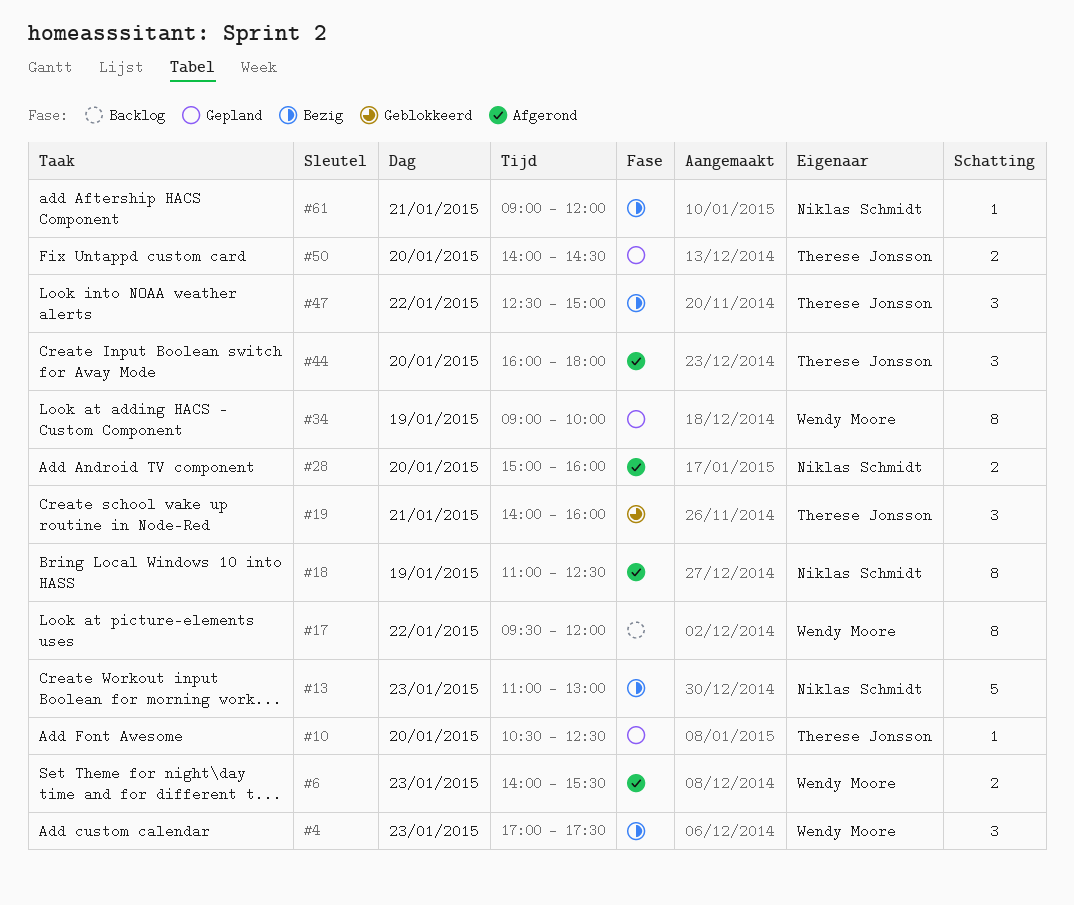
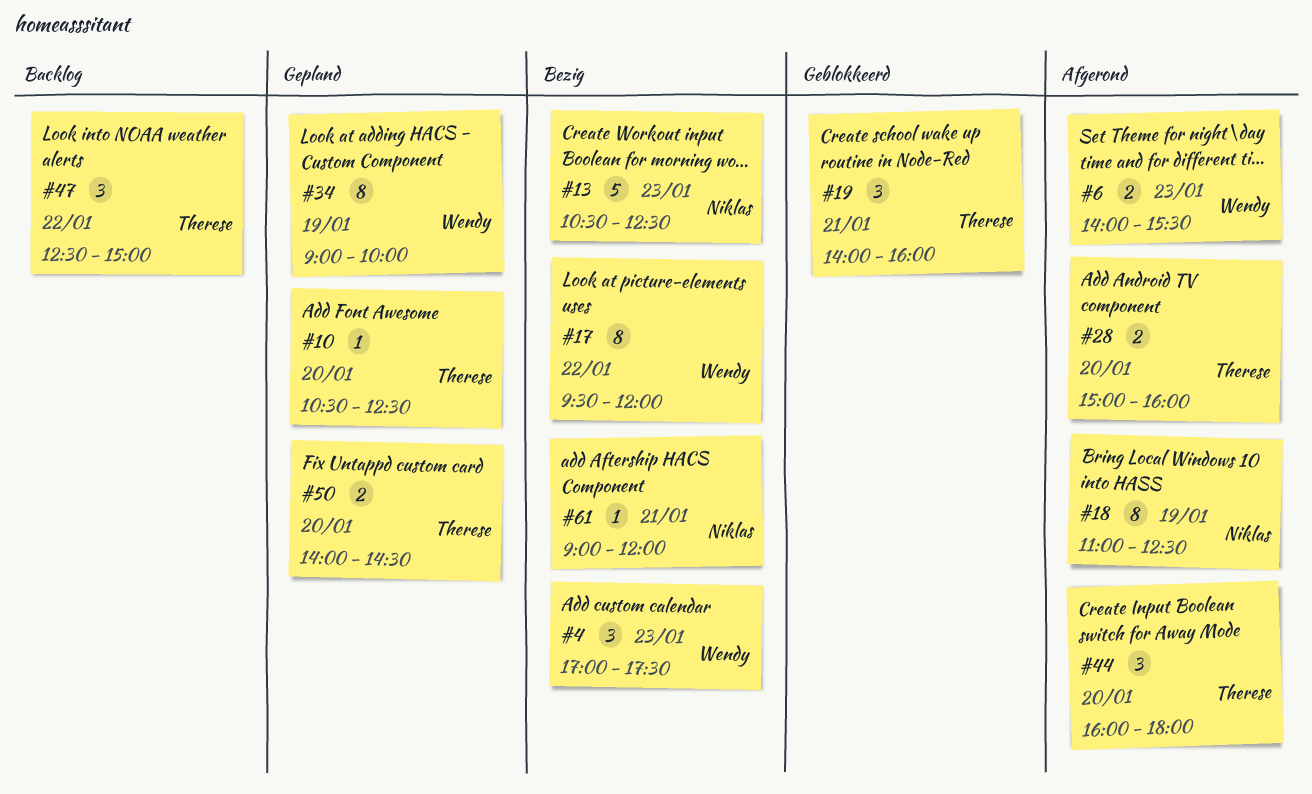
#13, begins: 11:00 -> 10:30
#13, ends: 13:00 -> 12:30
#17, status: Backlog -> Bezig
#28, owner: Niklas Schmidt -> Therese Jonsson
#47, status: Bezig -> Backlog

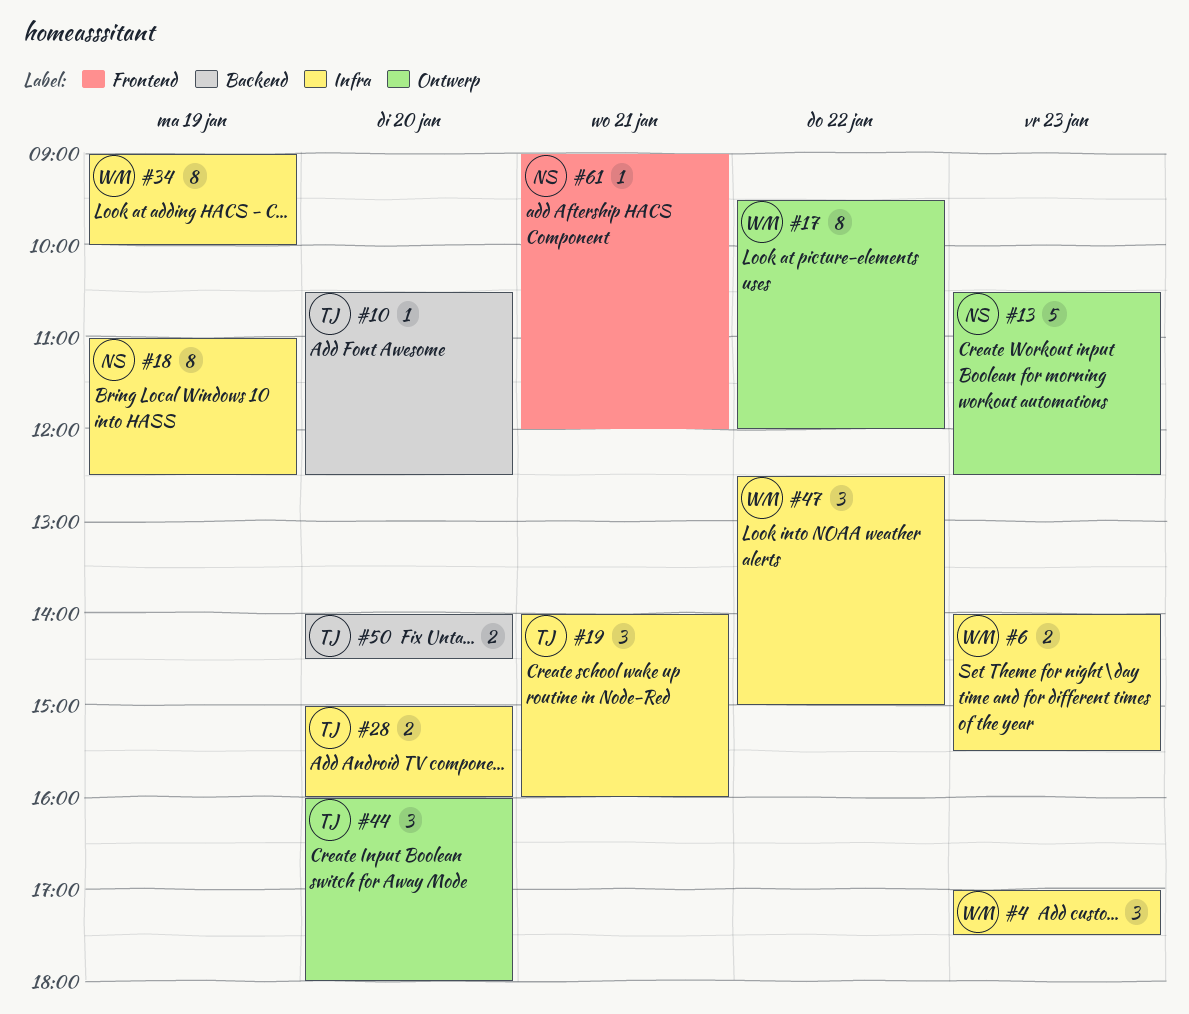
#47, owner: Therese -> Wendy

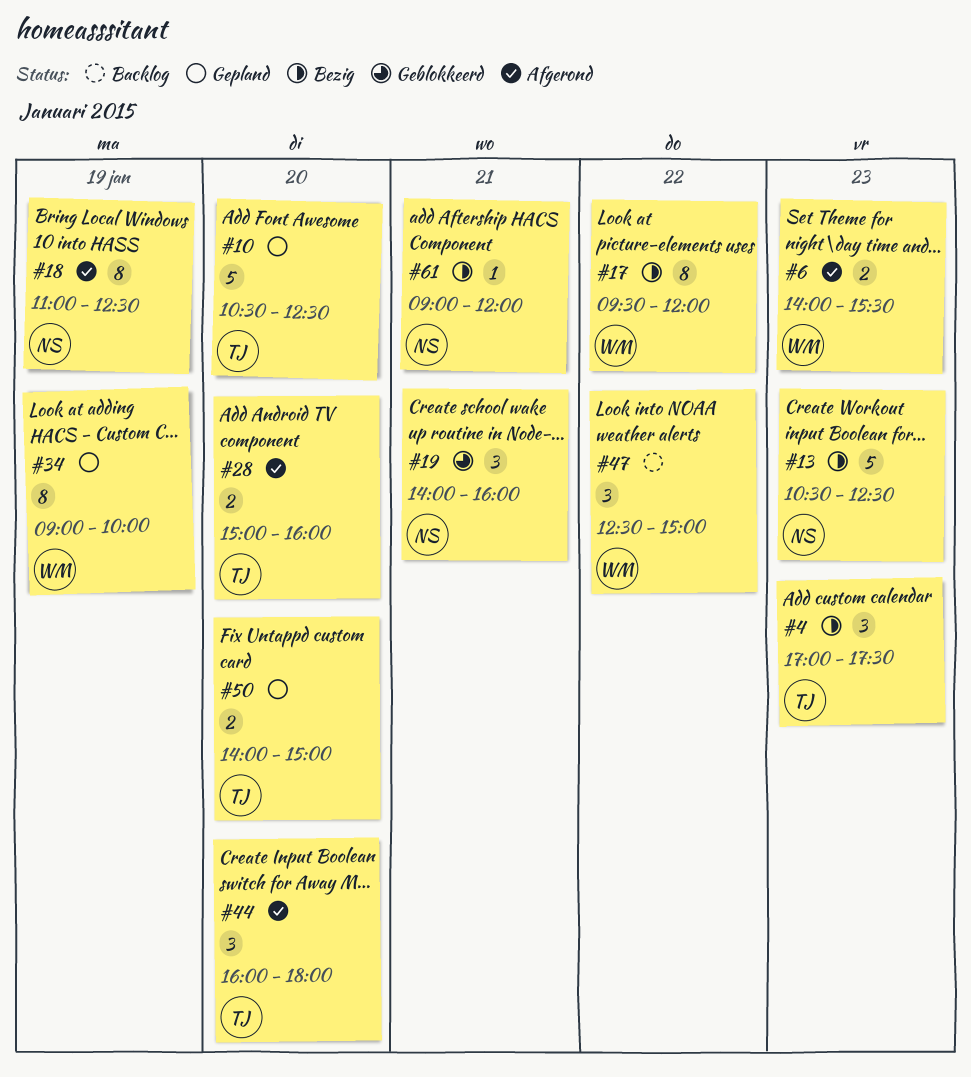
#4, owner: WM -> TJ
#10, estimate: 1 -> 5
#19, owner: TJ -> NS
#50, ends: 14:30 -> 15:00

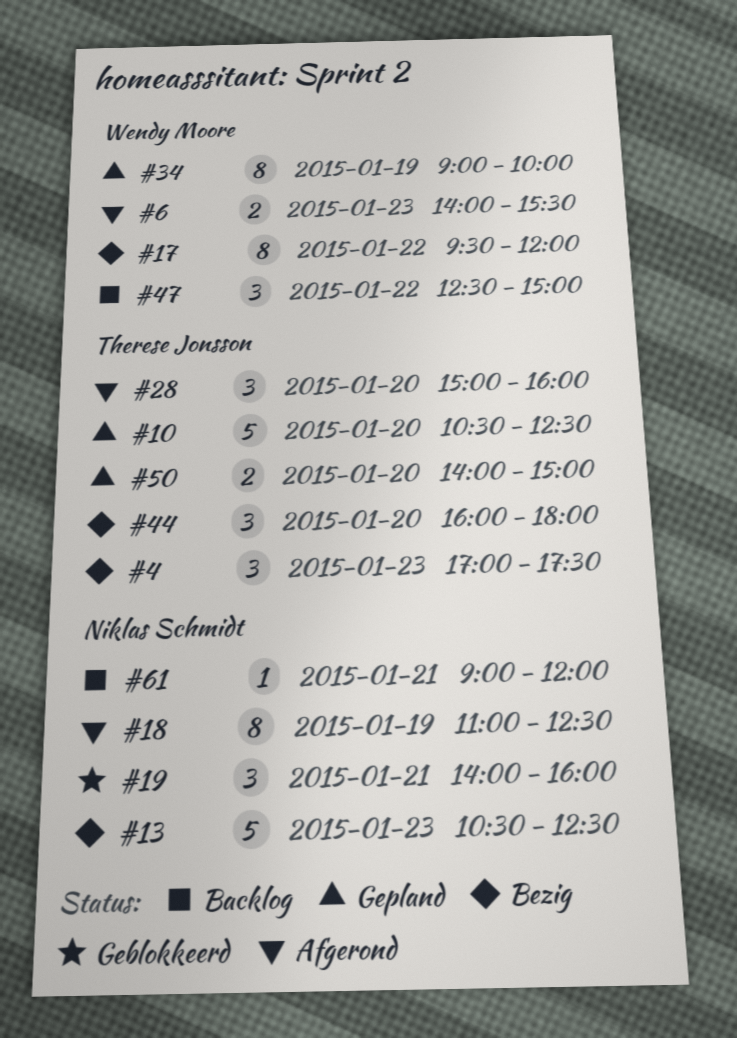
#28, estimate: 2 -> 3
#44, status: Afgerond -> Bezig
#61, status: Bezig -> Backlog

